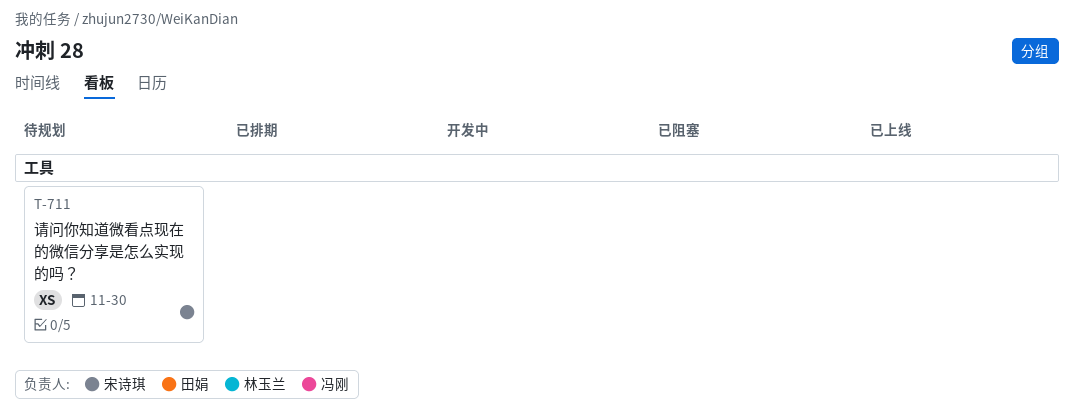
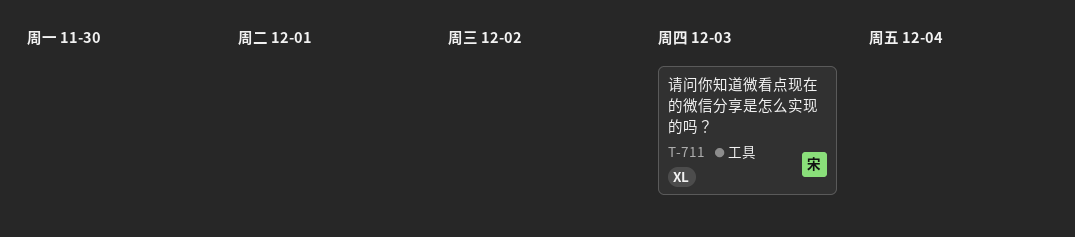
T-711, estimate: XS -> XL
T-711, due: Nov 30 -> Dec 3

